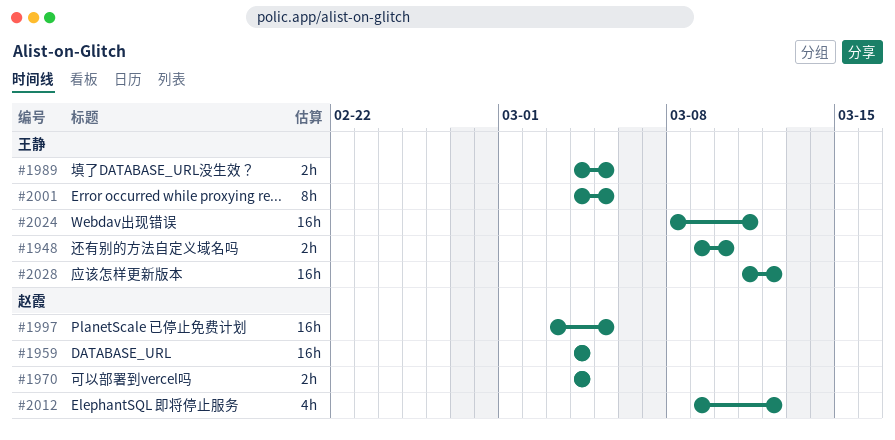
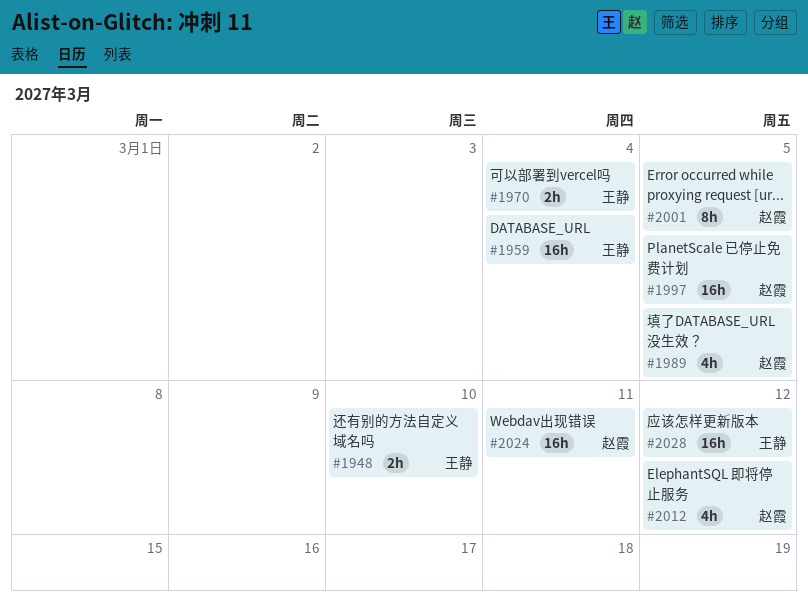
#1959, owner: 赵霞 -> 王静
#1970, owner: 赵霞 -> 王静
#1989, owner: 王静 -> 赵霞
#1989, estimate: 2h -> 4h
#2001, owner: 王静 -> 赵霞
#2024, owner: 王静 -> 赵霞

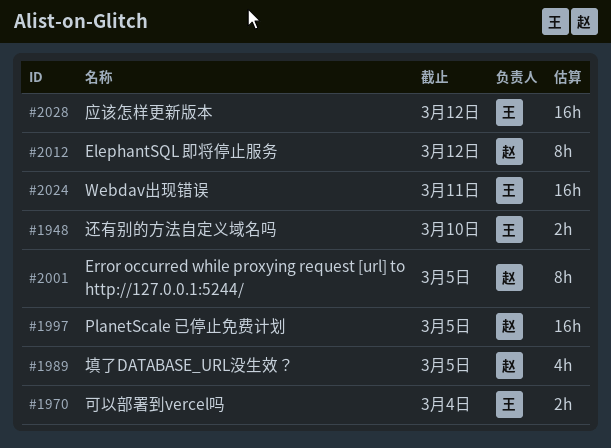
#1959: present -> none
#2012, estimate: 4h -> 8h
#2024, owner: 赵霞 -> 王静

